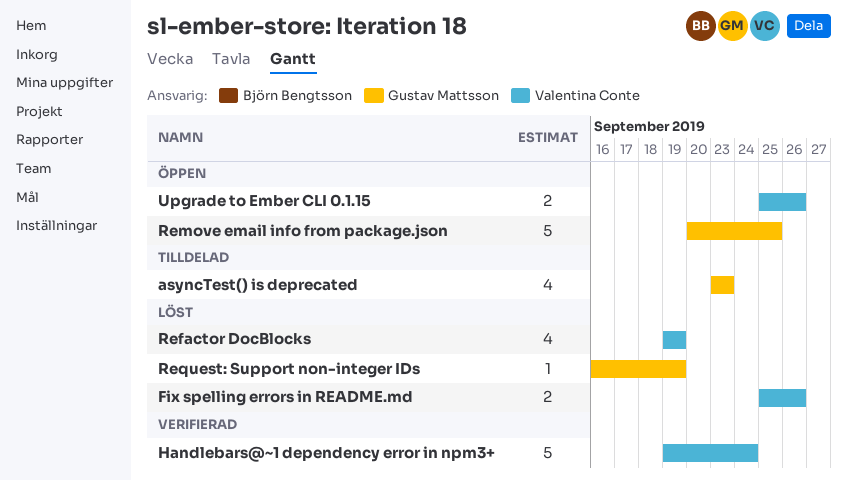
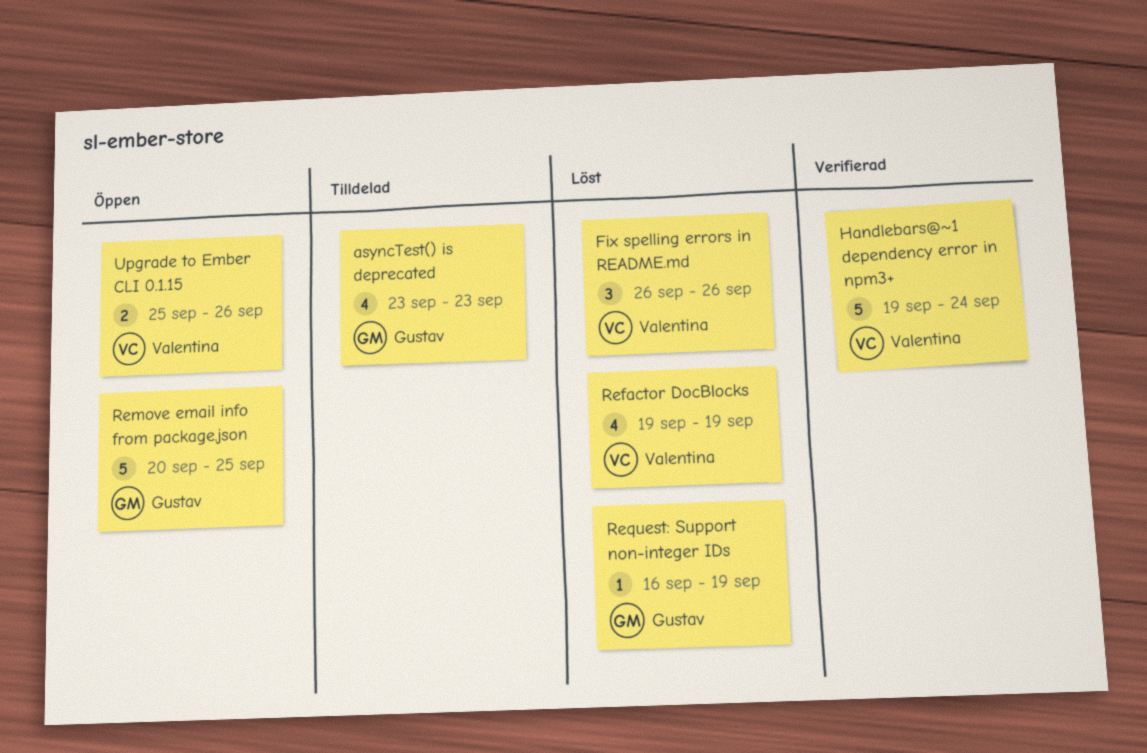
Fix spelling errors in README.md, estimate: 2 -> 3
Fix spelling errors in README.md, start: Sep 25 -> Sep 26

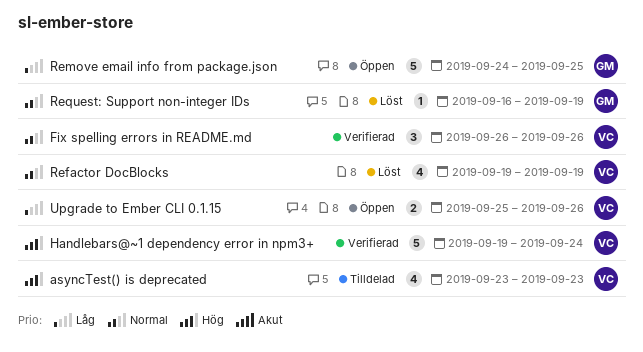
asyncTest() is deprecated, owner: Gustav -> Valentina
Fix spelling errors in README.md, status: Löst -> Verifierad
Remove email info from package.json, start: Sep 20 -> Sep 24

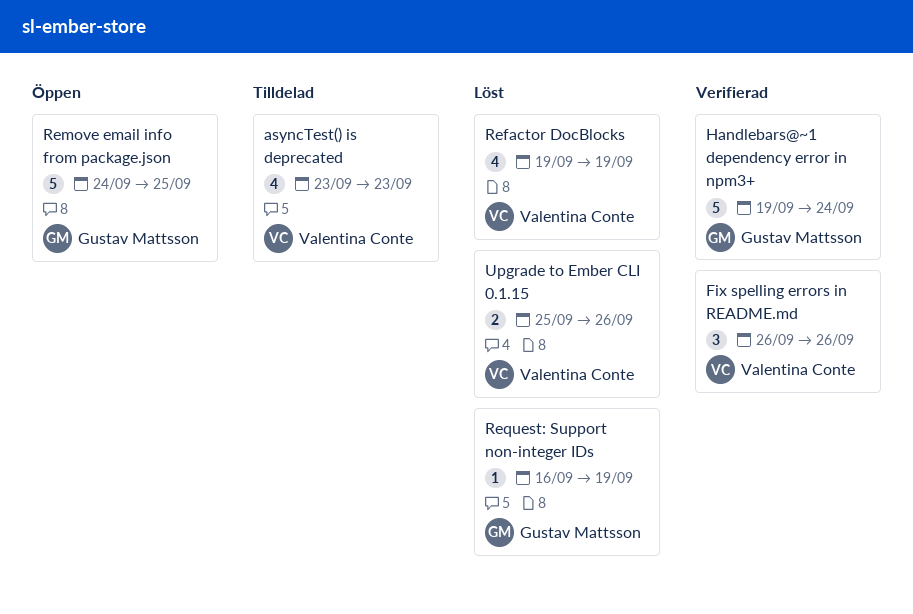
Handlebars@~1 dependency error in npm3+, owner: Valentina Conte -> Gustav Mattsson
Upgrade to Ember CLI 0.1.15, status: Öppen -> Löst

